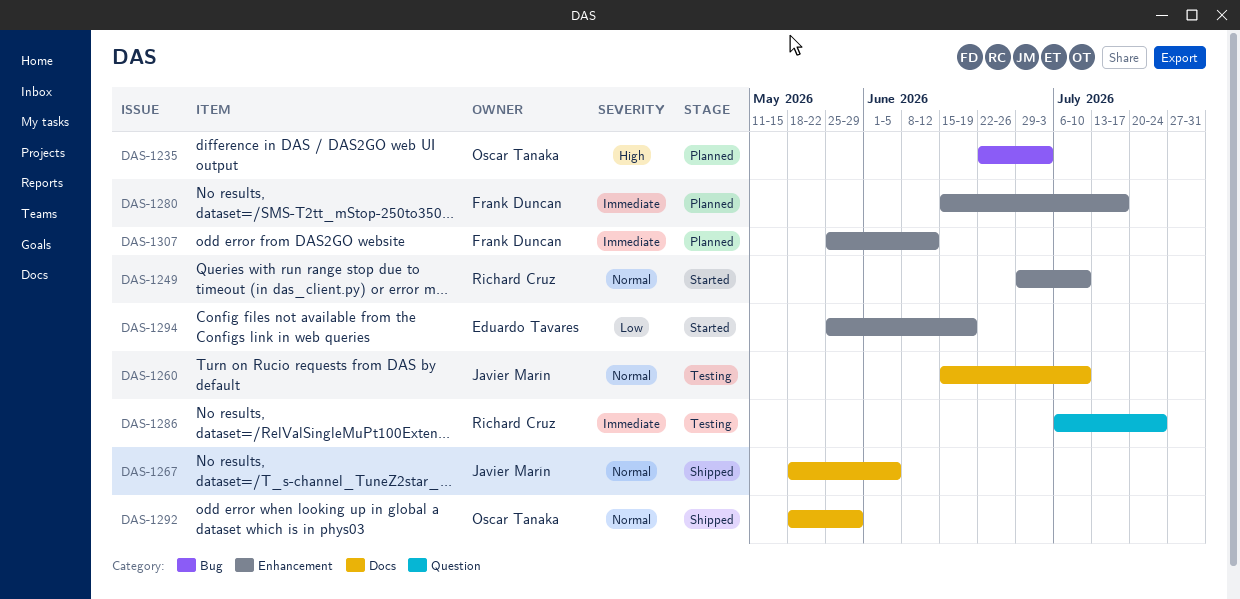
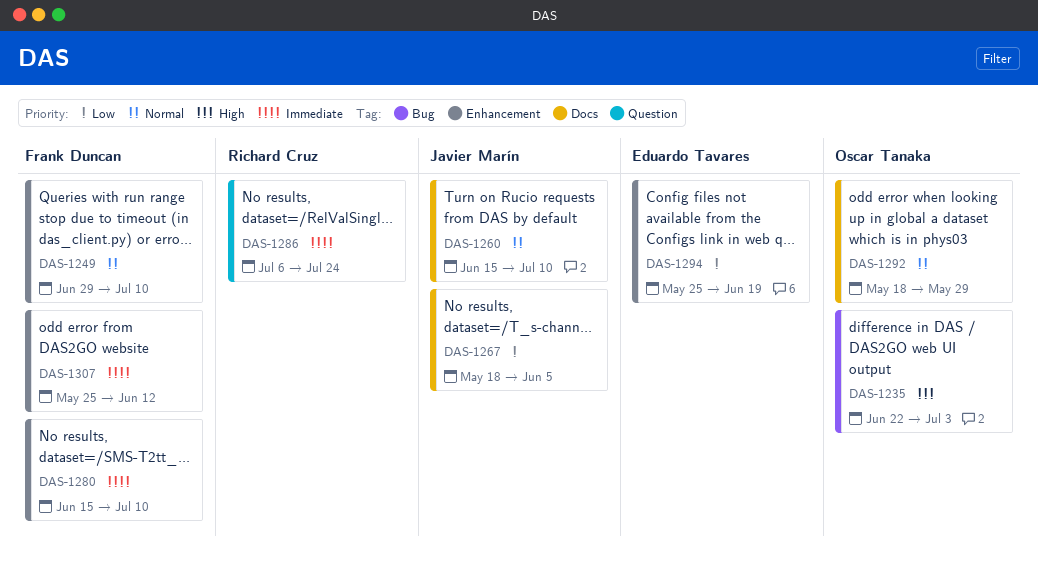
DAS-1249, owner: Richard Cruz -> Frank Duncan
DAS-1267, priority: Normal -> Low
DAS-1280, due: Jul 17 -> Jul 10

